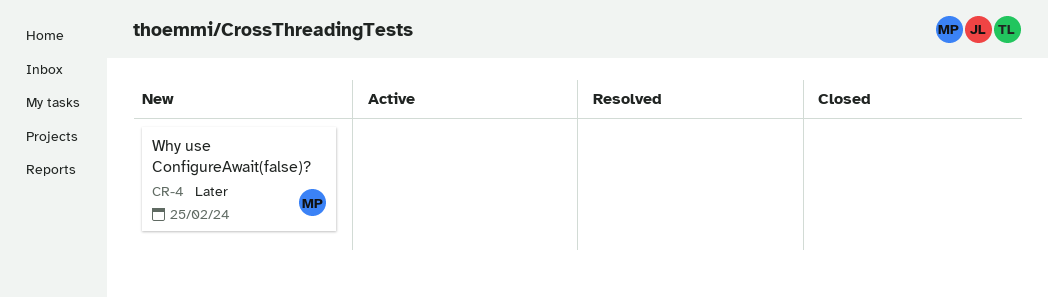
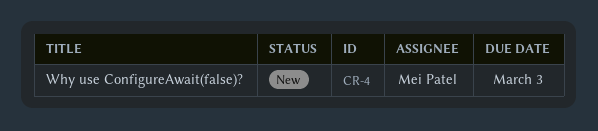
CR-4, due: Feb 25 -> Mar 3

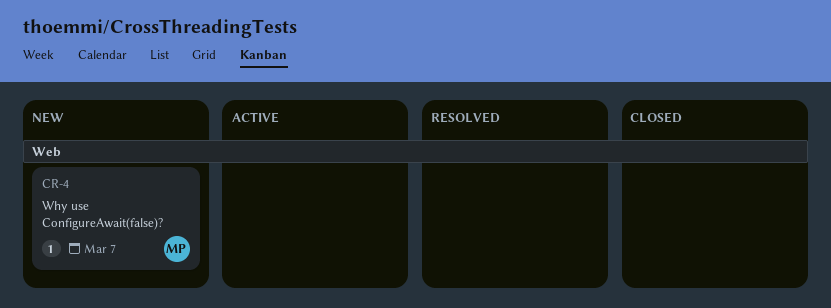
CR-4, due: Mar 3 -> Mar 7

